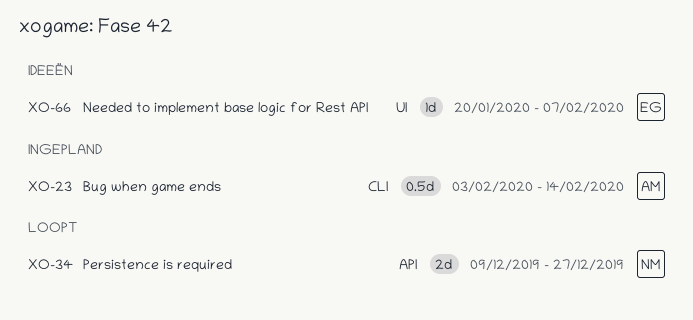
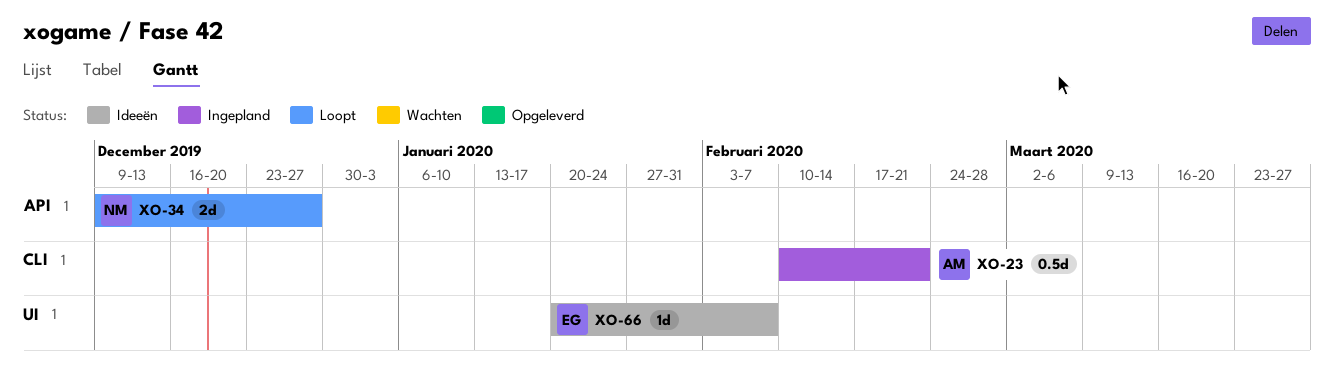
XO-23, start: Feb 3 -> Feb 10
XO-23, due: Feb 14 -> Feb 21

